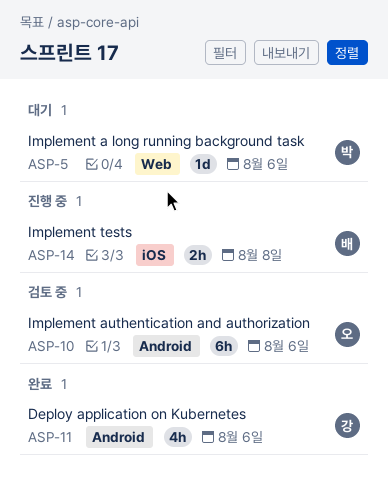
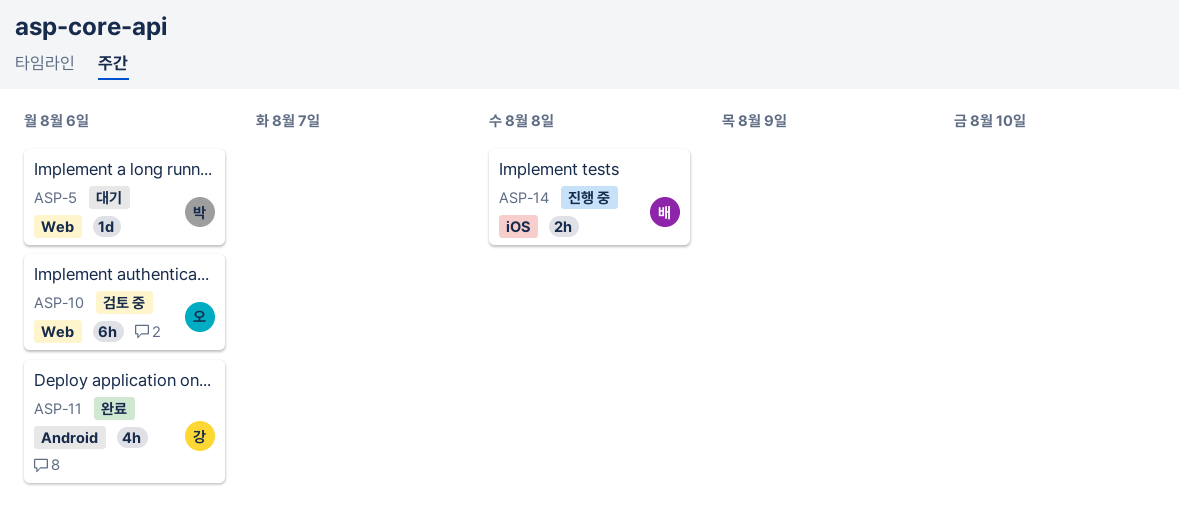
ASP-10, label: Android -> Web

